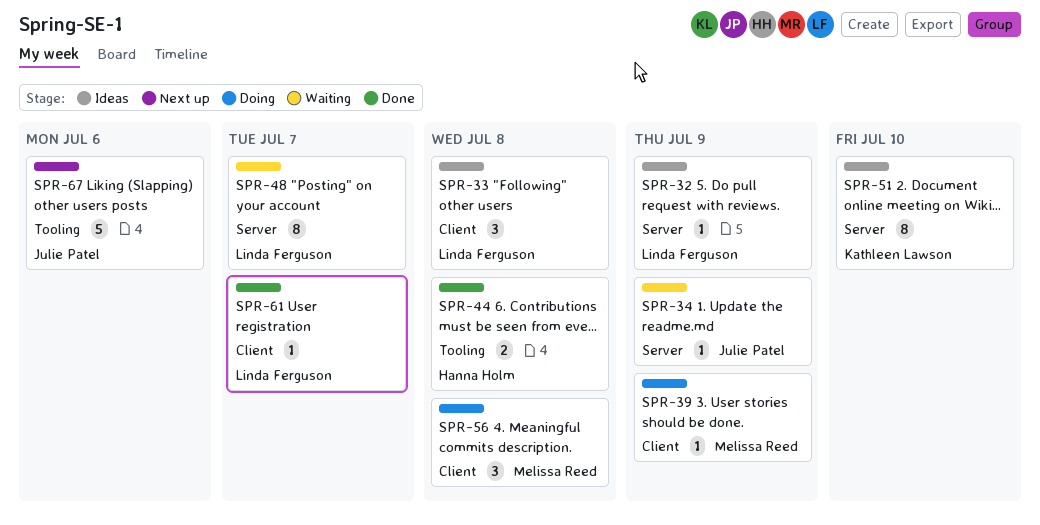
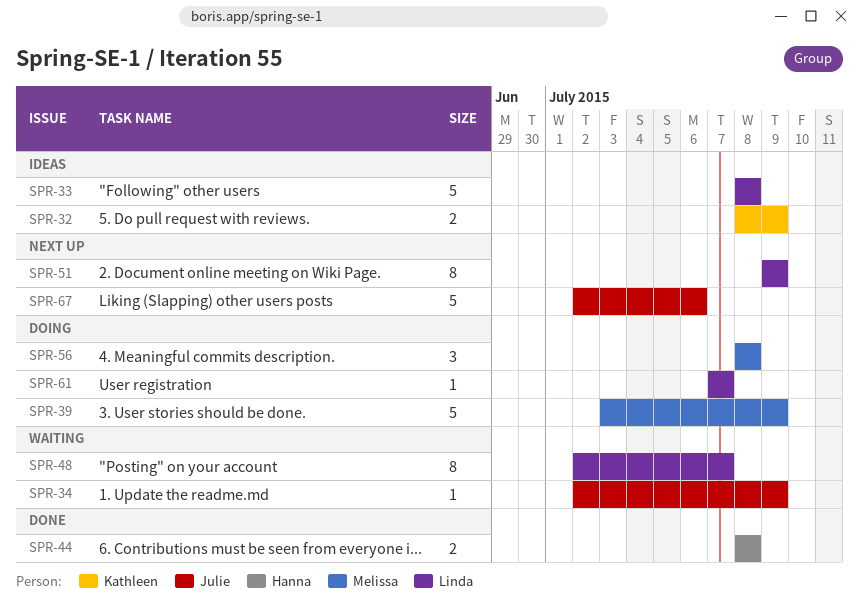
SPR-32, owner: Linda Ferguson -> Kathleen Lawson
SPR-32, estimate: 1 -> 2
SPR-33, estimate: 3 -> 5
SPR-39, estimate: 1 -> 5
SPR-51, status: Ideas -> Next up
SPR-51, owner: Kathleen Lawson -> Linda Ferguson
SPR-51, due: Jul 10 -> Jul 9
SPR-61, status: Done -> Doing

